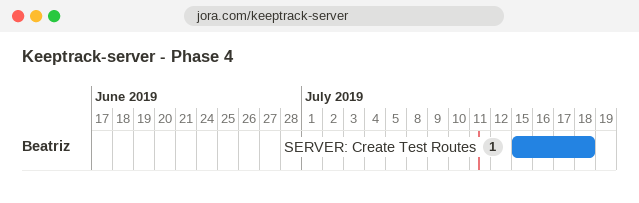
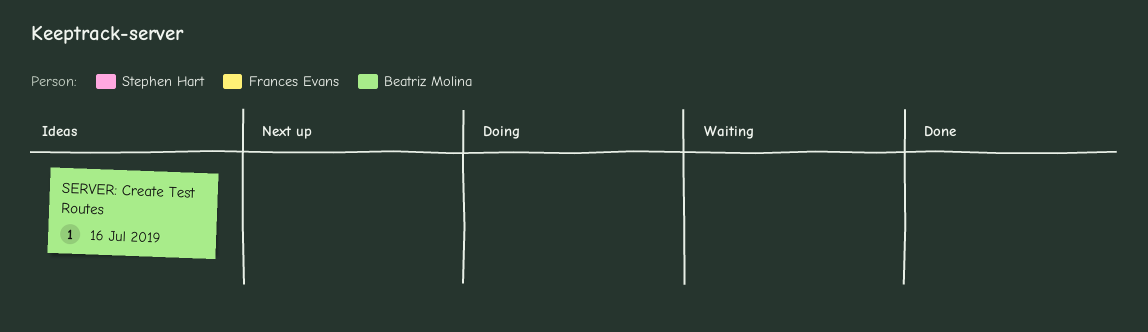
SERVER: Create Test Routes, due: Jul 18 -> Jul 16

